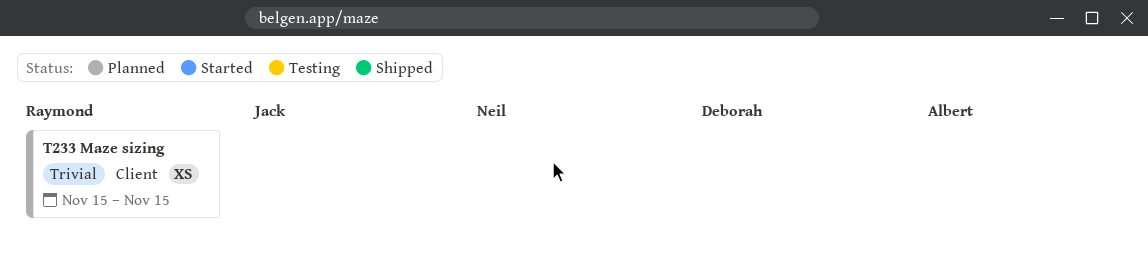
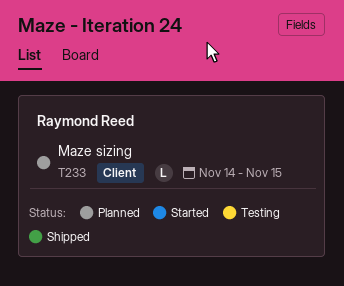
T233, estimate: XS -> L
T233, start: Nov 15 -> Nov 14

